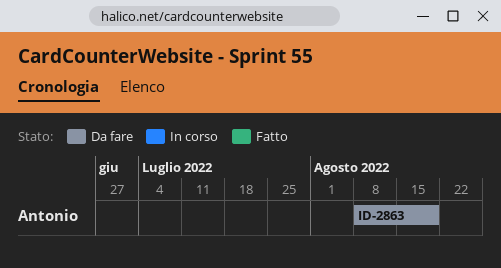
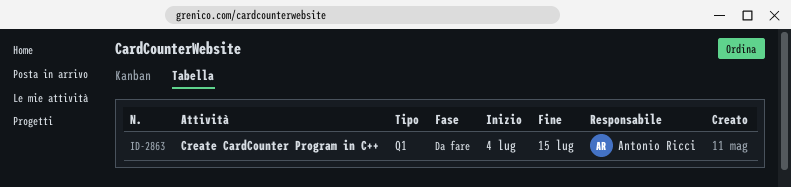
ID-2863, start: Aug 8 -> Jul 4
ID-2863, due: Aug 19 -> Jul 15

